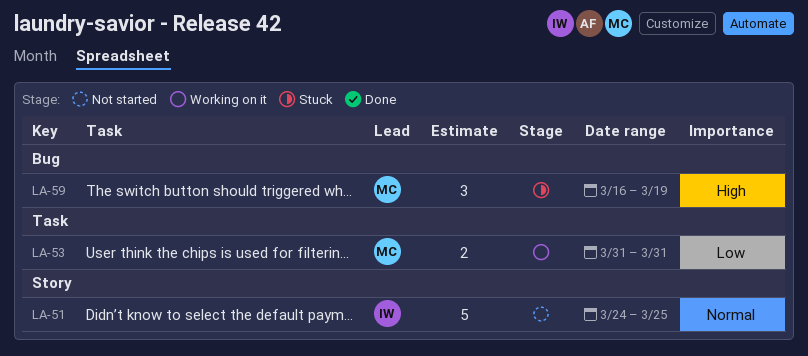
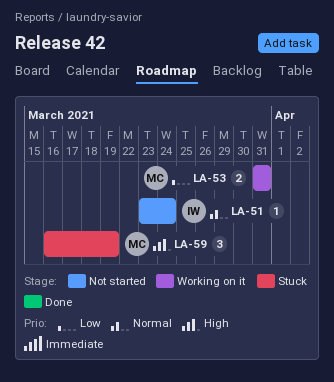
LA-51, estimate: 5 -> 1
LA-51, start: Mar 24 -> Mar 23
LA-51, due: Mar 25 -> Mar 24

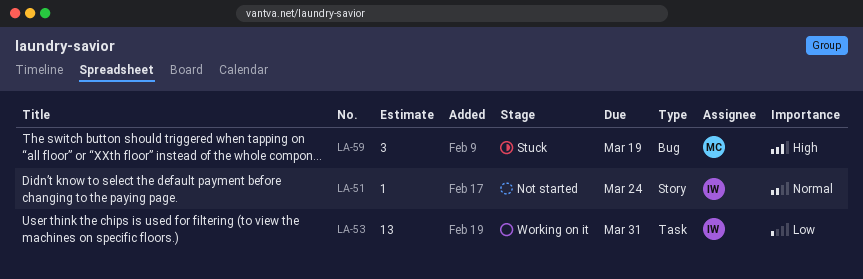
LA-53, owner: MC -> IW
LA-53, estimate: 2 -> 13

